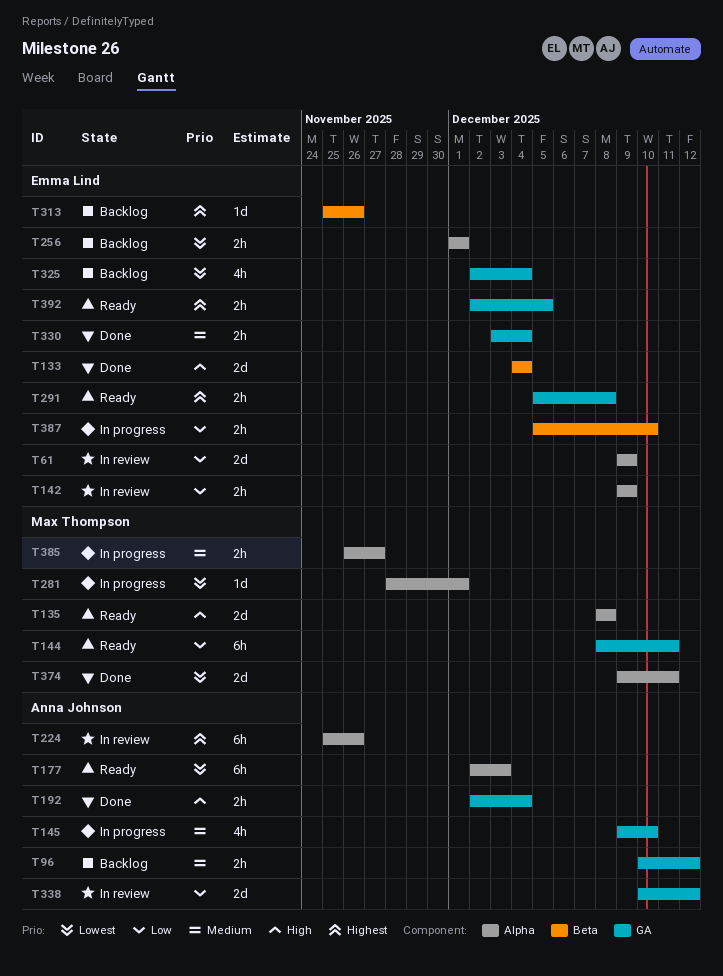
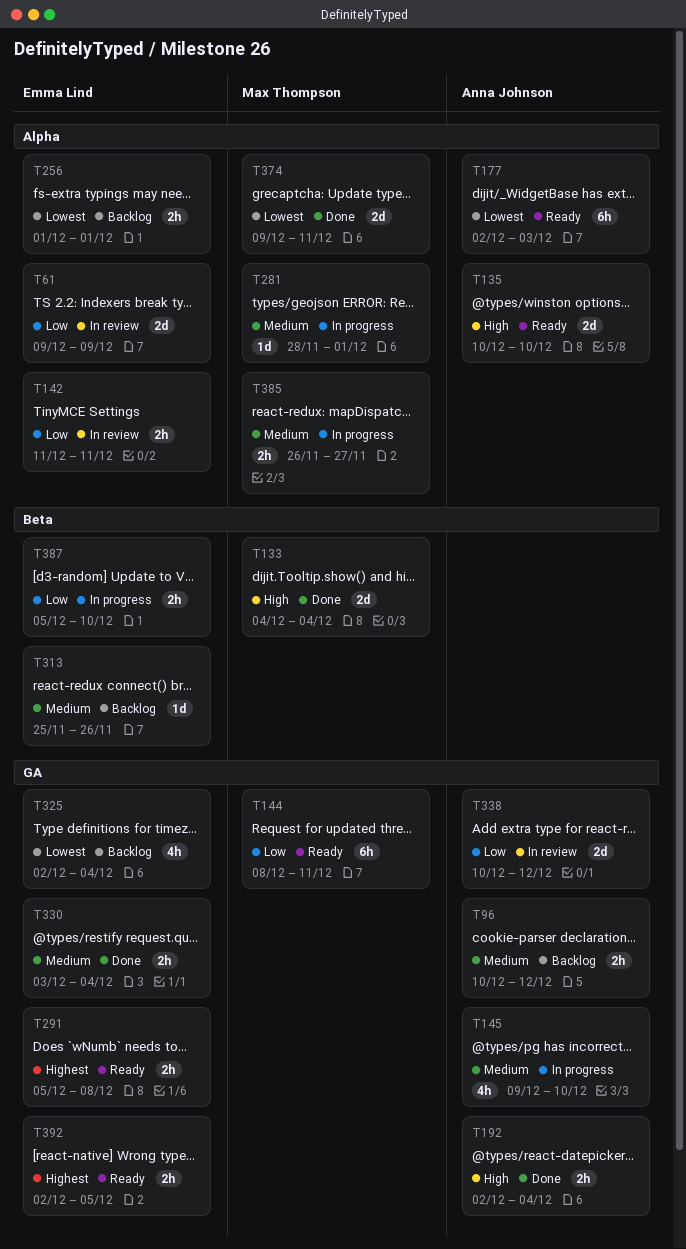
T133, owner: Emma Lind -> Max Thompson
T135, owner: Max Thompson -> Anna Johnson
T135, start: Dec 8 -> Dec 10
T135, due: Dec 8 -> Dec 10
T142, start: Dec 9 -> Dec 11
T142, due: Dec 9 -> Dec 11
T224: present -> none
T281, priority: Lowest -> Medium
T313, priority: Highest -> Medium

